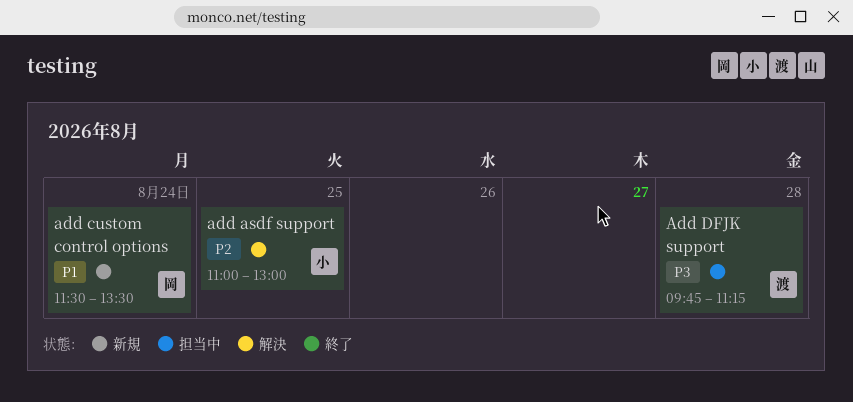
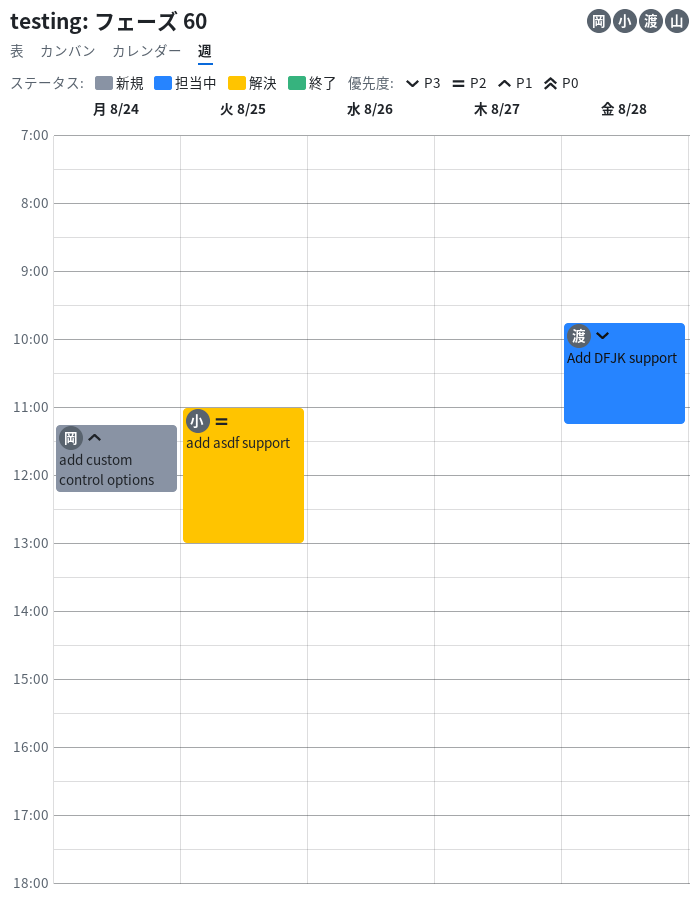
add custom control options, begins: 11:30 -> 11:15
add custom control options, ends: 13:30 -> 12:15

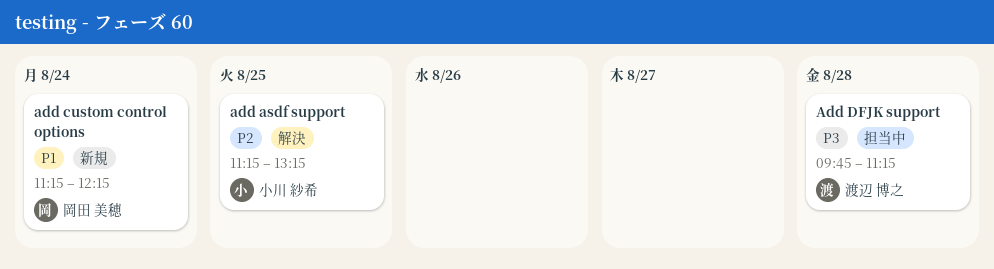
add asdf support, begins: 11:00 -> 11:15
add asdf support, ends: 13:00 -> 13:15

